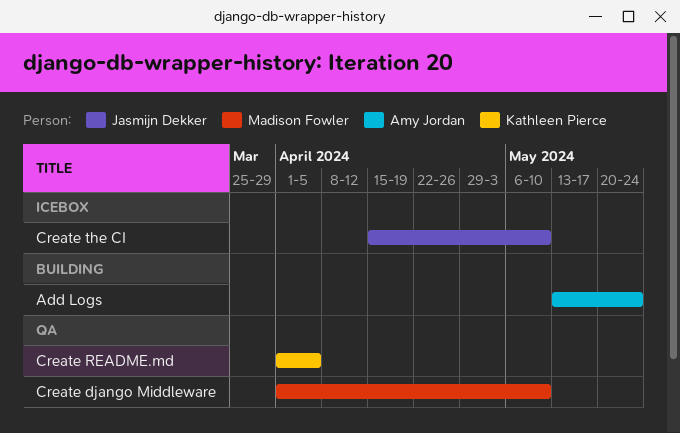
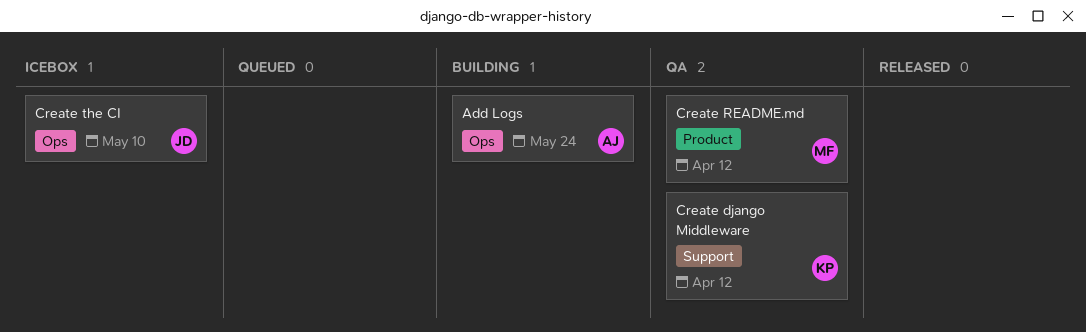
Create django Middleware, owner: Madison Fowler -> Kathleen Pierce
Create django Middleware, due: May 10 -> Apr 12
Create README.md, owner: Kathleen Pierce -> Madison Fowler
Create README.md, due: Apr 5 -> Apr 12

